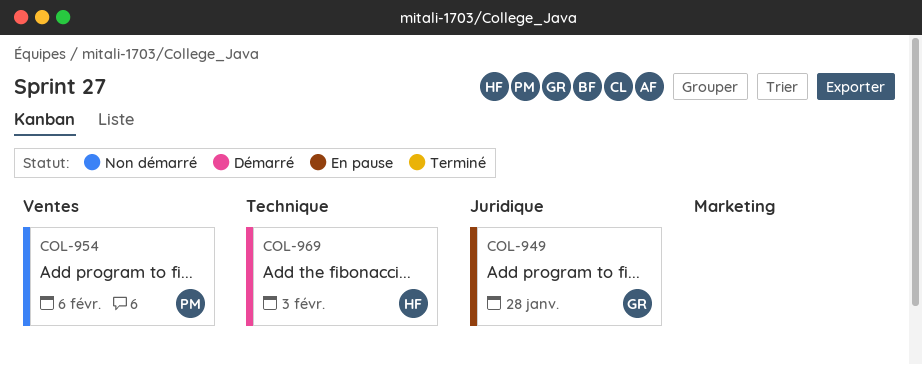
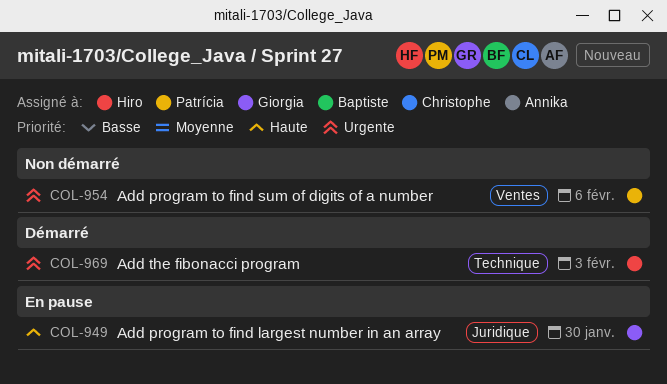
COL-949, due: Jan 28 -> Jan 30

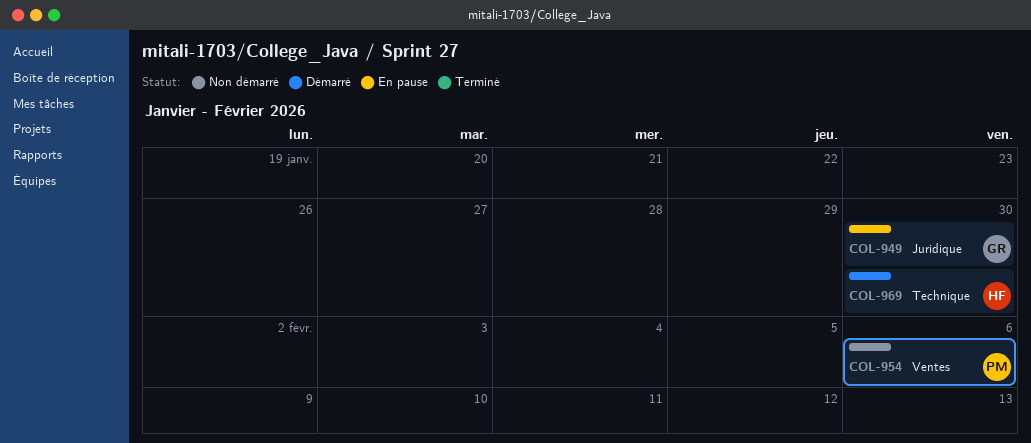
COL-969, due: Feb 3 -> Jan 30

